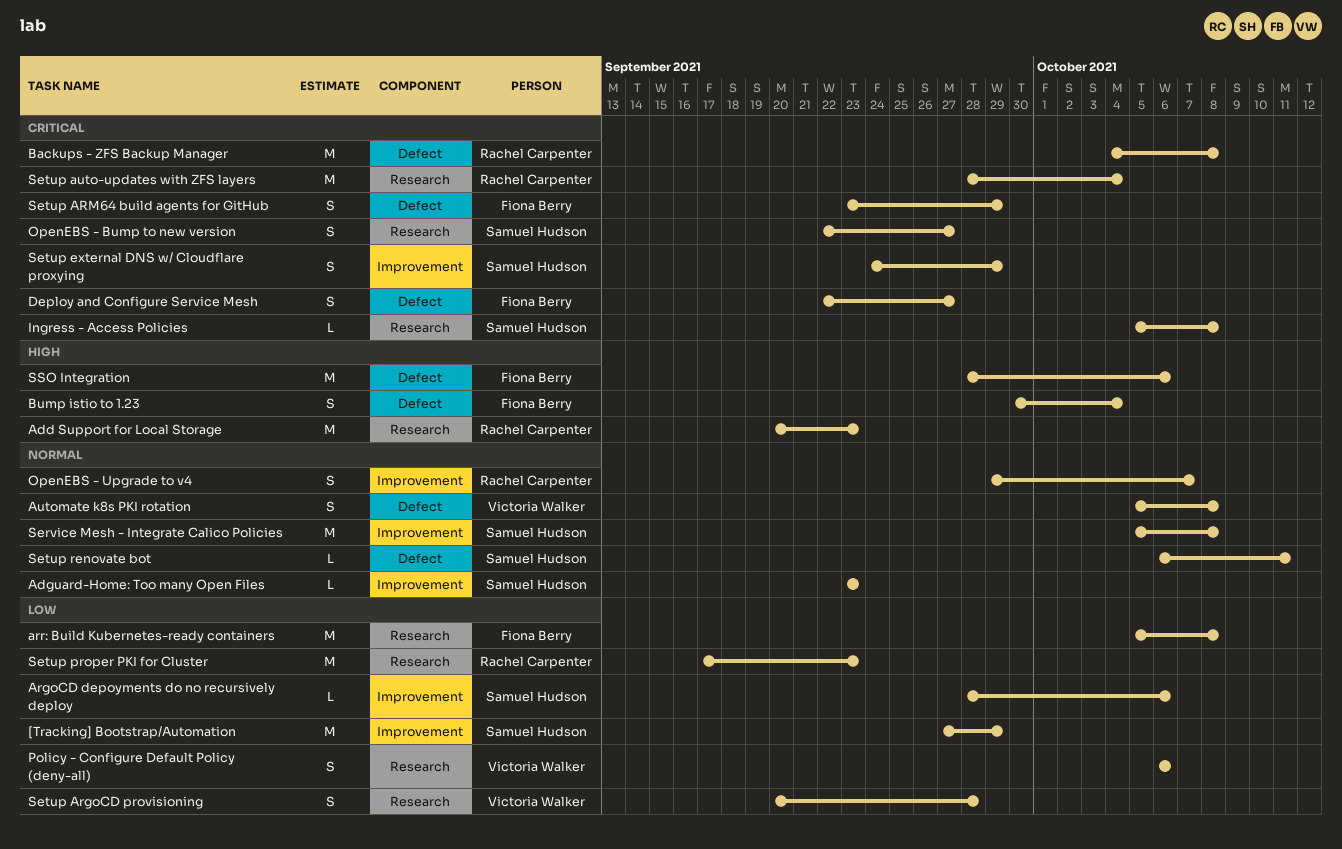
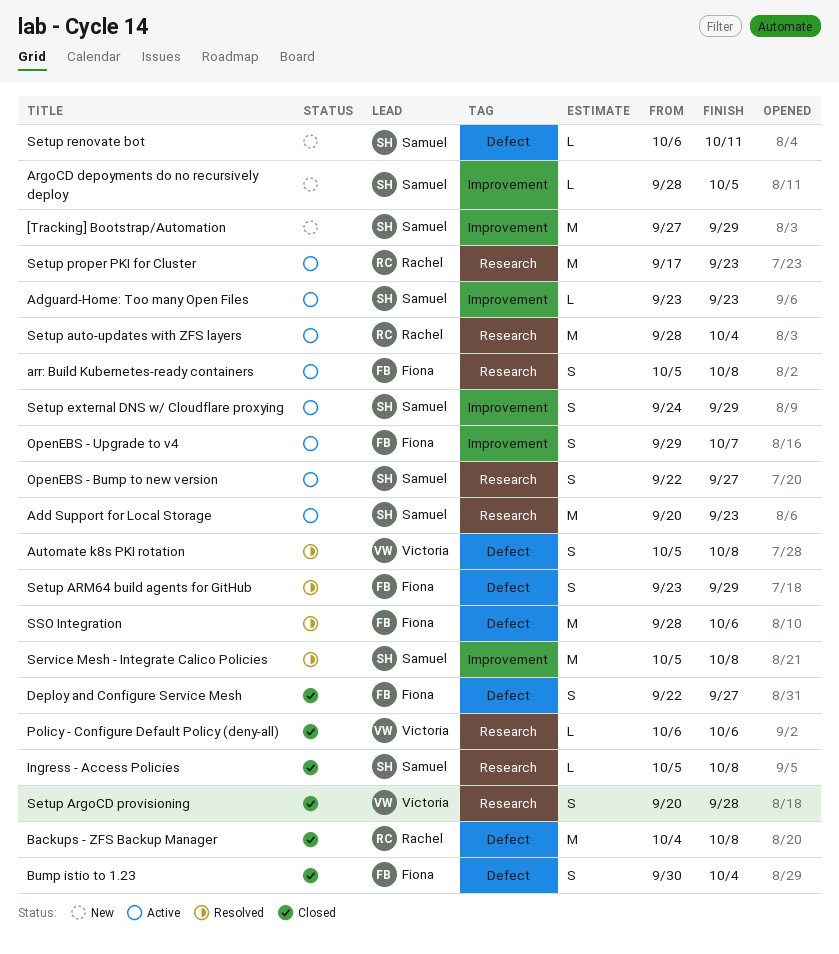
Add Support for Local Storage, owner: Rachel Carpenter -> Samuel Hudson
ArgoCD depoyments do no recursively deploy, due: Oct 6 -> Oct 5
arr: Build Kubernetes-ready containers, estimate: M -> S
OpenEBS - Upgrade to v4, owner: Rachel Carpenter -> Fiona Berry
Policy - Configure Default Policy (deny-all), estimate: S -> L

